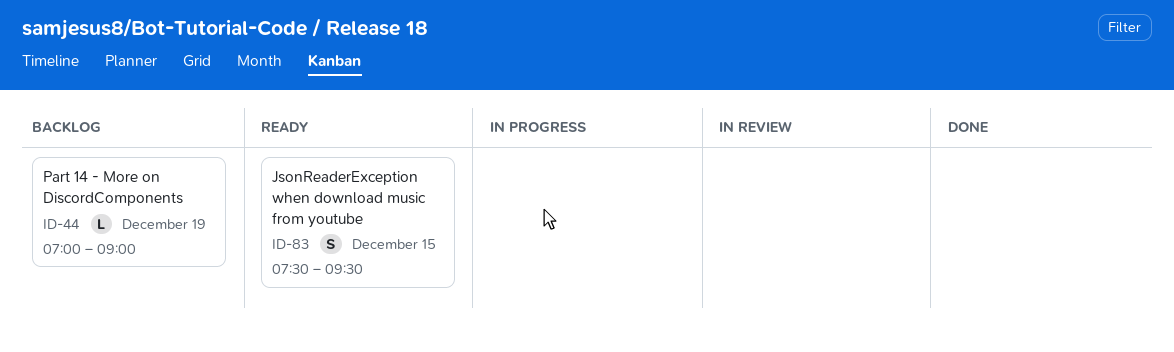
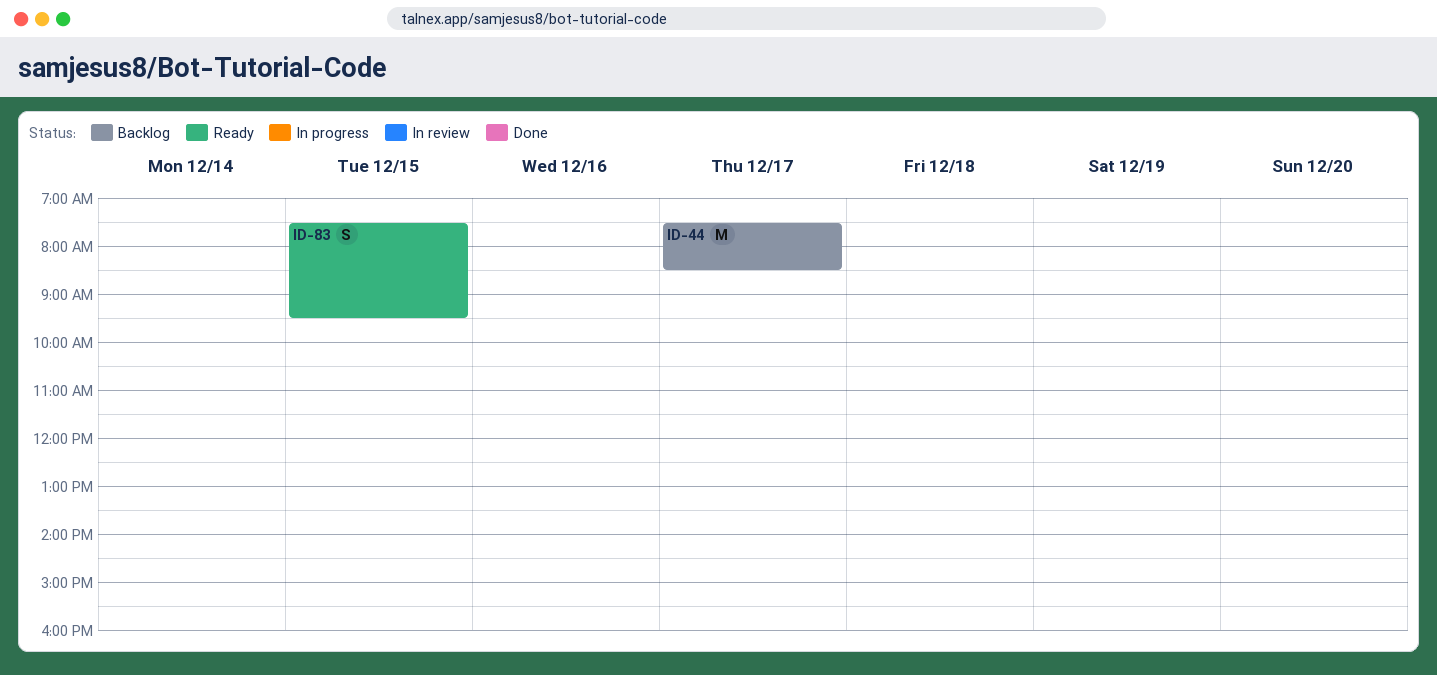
ID-44, estimate: L -> M
ID-44, day: Dec 19 -> Dec 17
ID-44, begins: 07:00 -> 07:30
ID-44, ends: 09:00 -> 08:30

